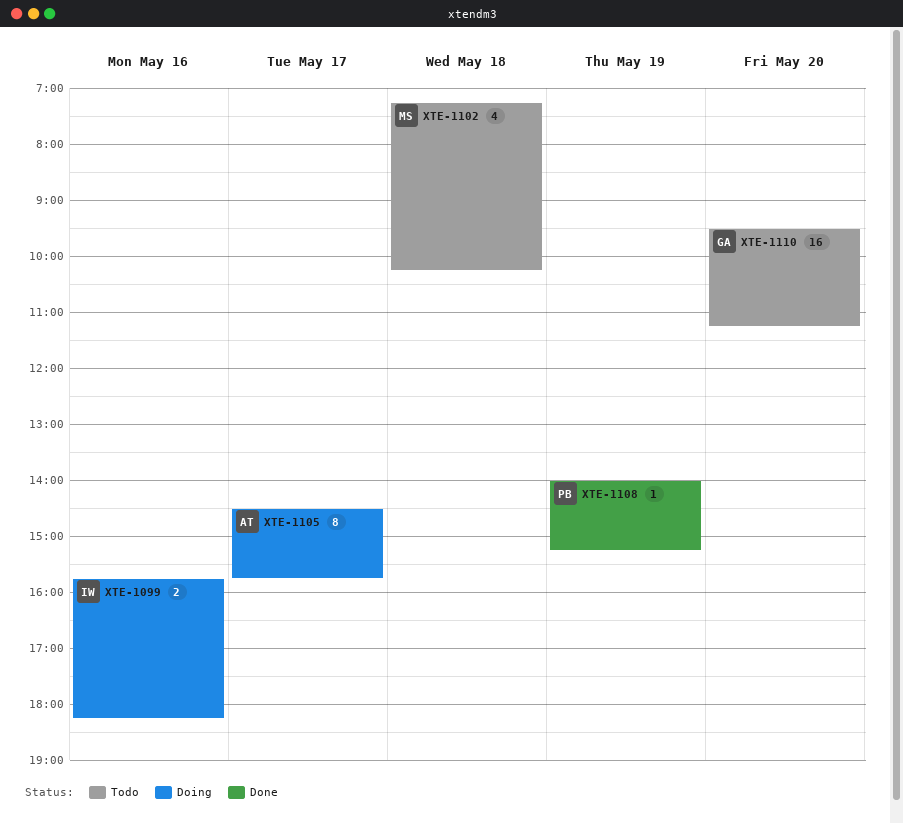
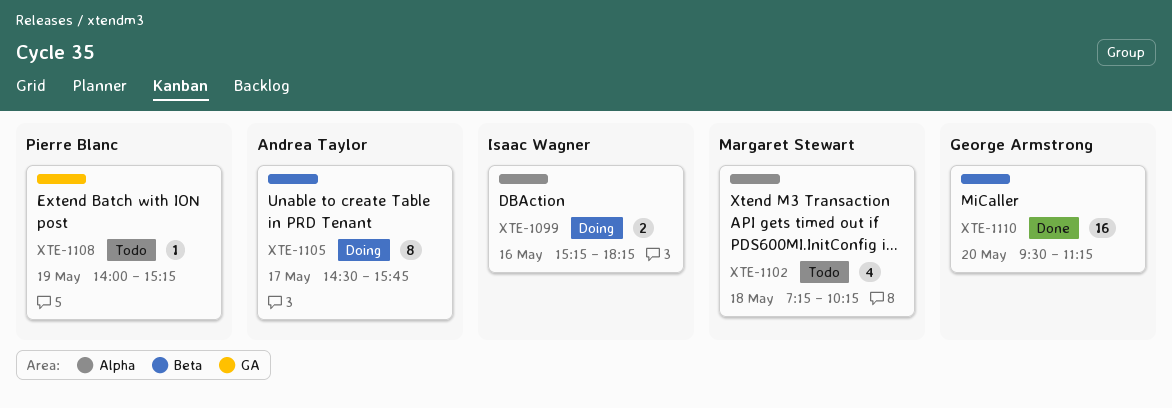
XTE-1099, begins: 15:45 -> 15:15
XTE-1108, status: Done -> Todo
XTE-1110, status: Todo -> Done

